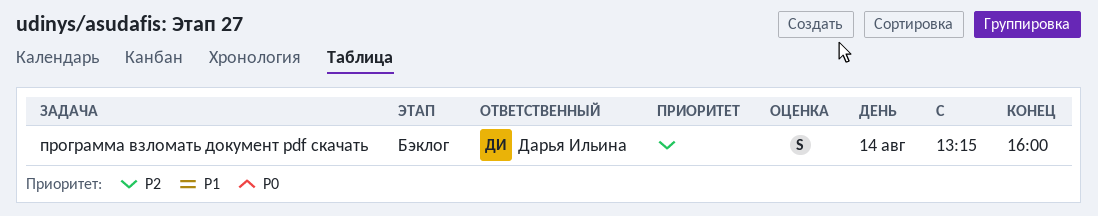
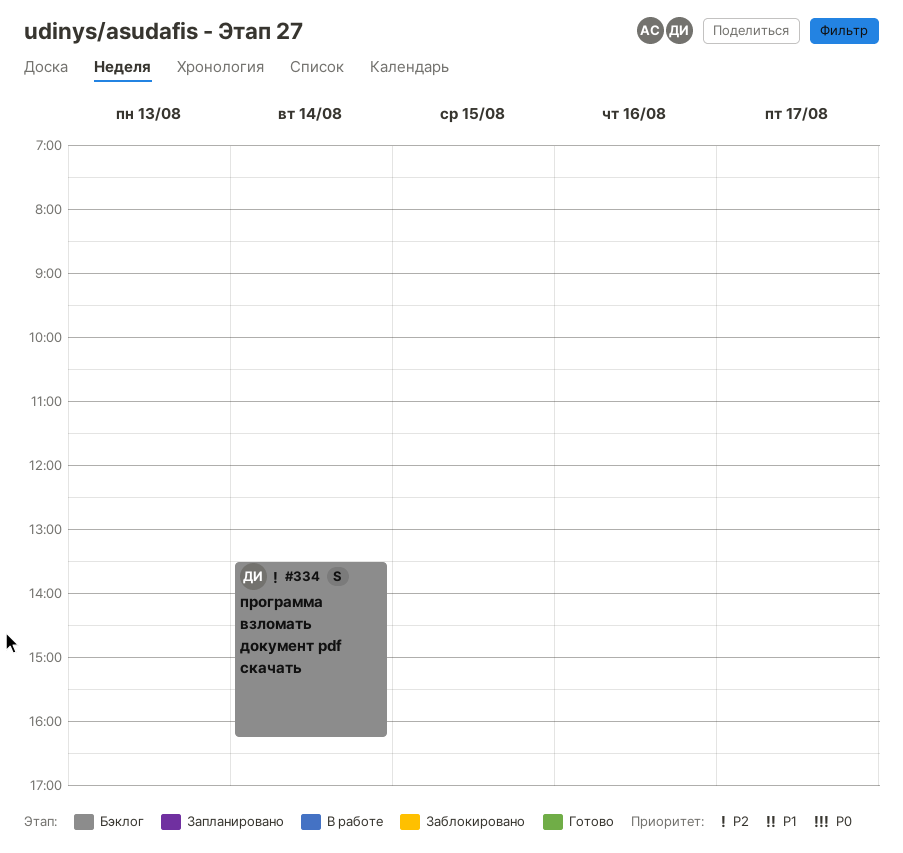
программа взломать документ pdf скачать, begins: 13:15 -> 13:30
программа взломать документ pdf скачать, ends: 16:00 -> 16:15

